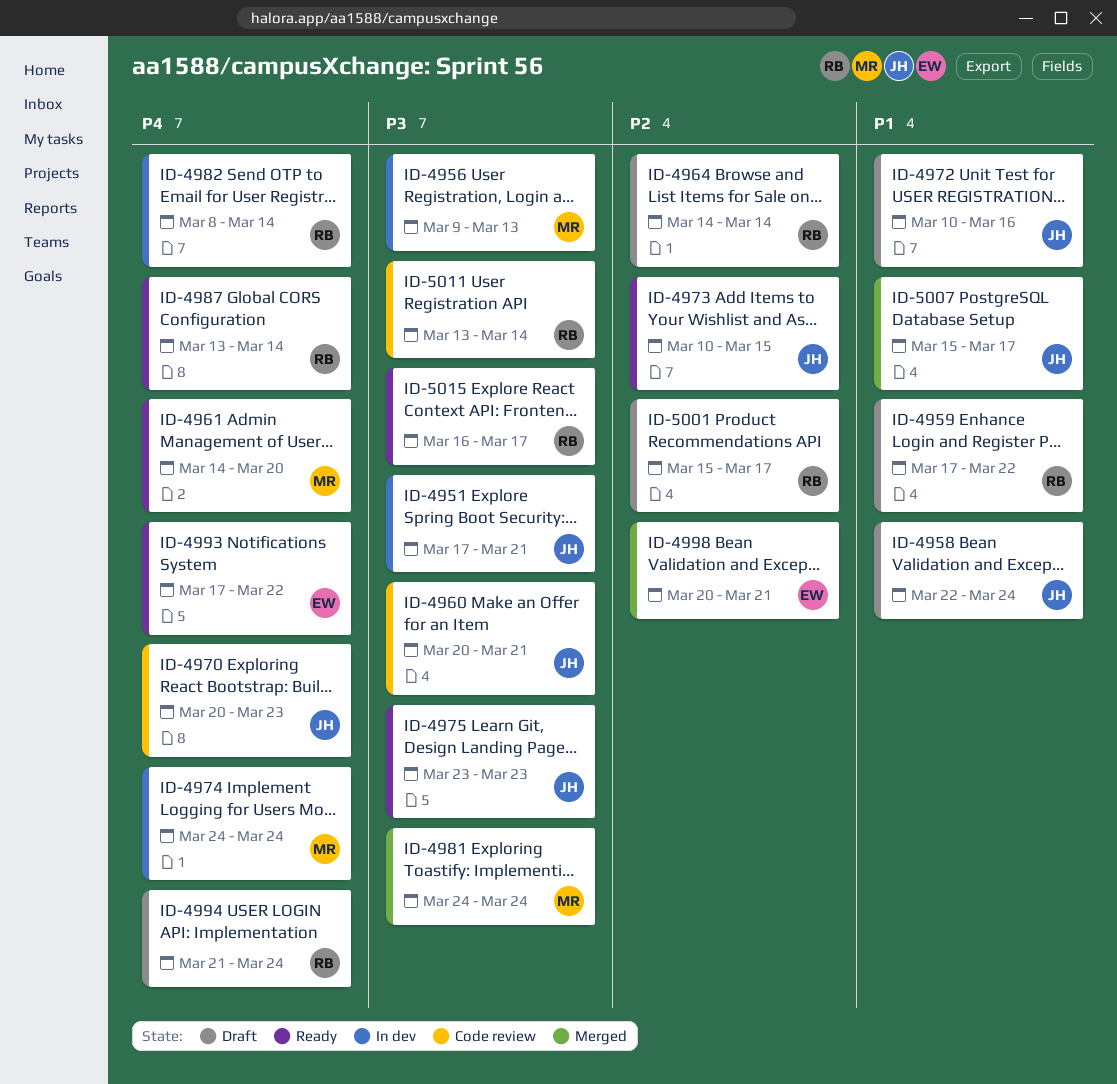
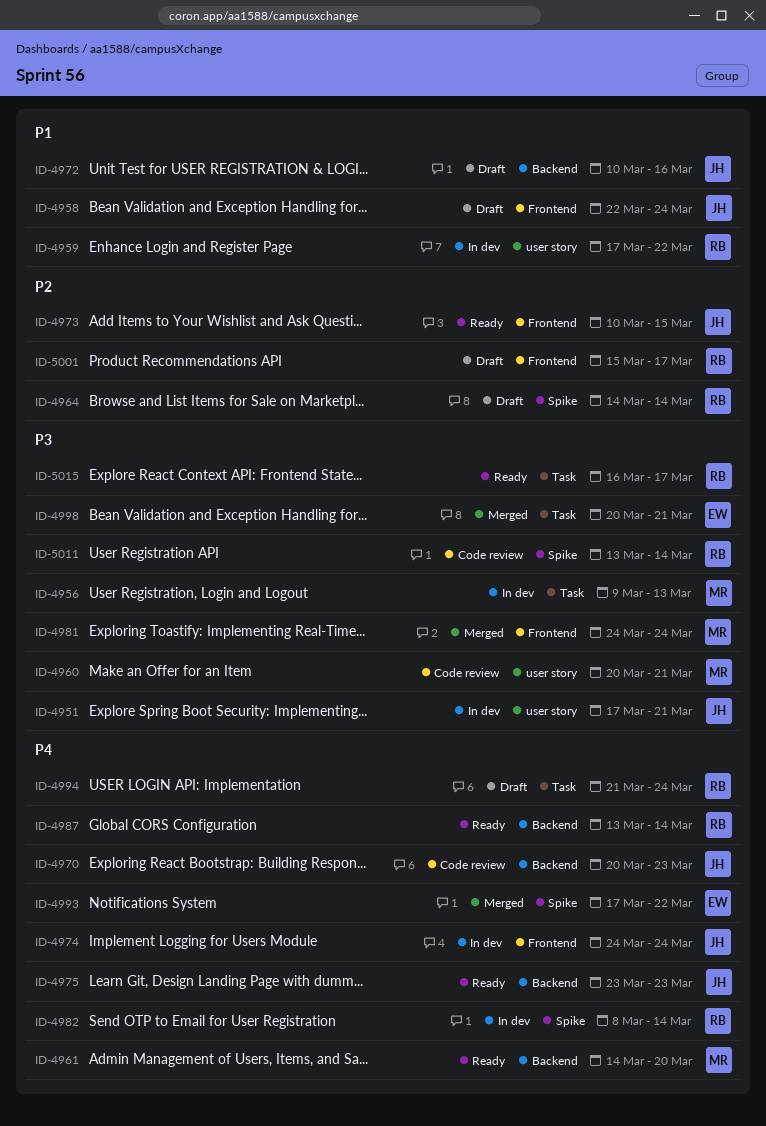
ID-4959, status: Draft -> In dev
ID-4960, owner: JH -> MR
ID-4974, owner: MR -> JH
ID-4975, priority: P3 -> P4
ID-4993, status: Ready -> Merged
ID-4998, priority: P2 -> P3
ID-5007: present -> none

